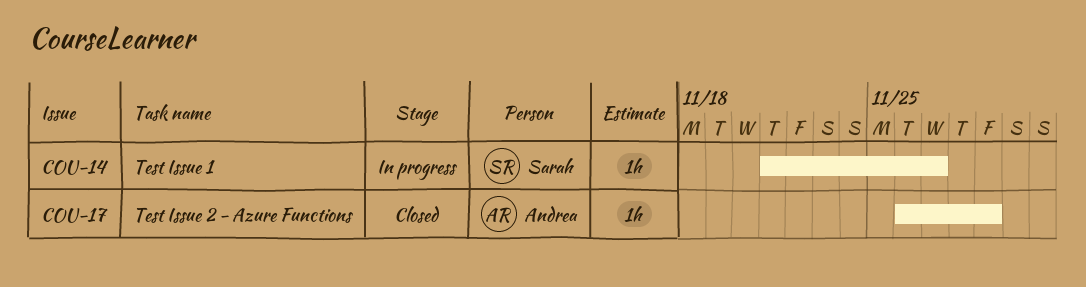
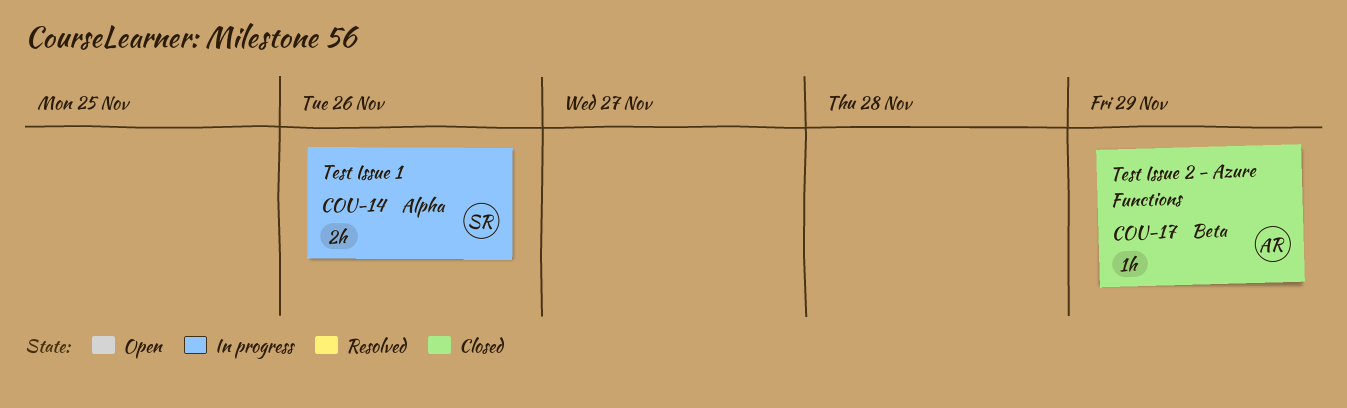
COU-14, estimate: 1h -> 2h
COU-14, due: Nov 27 -> Nov 26

